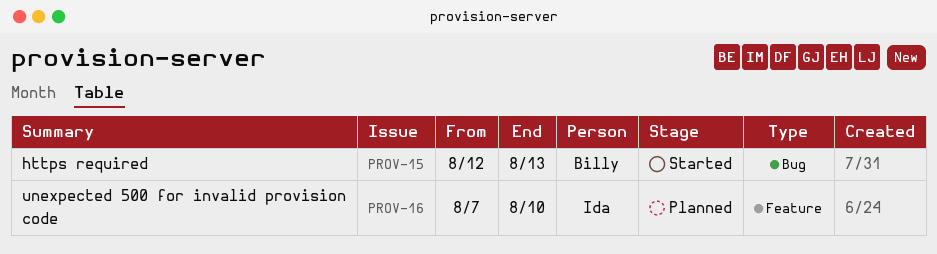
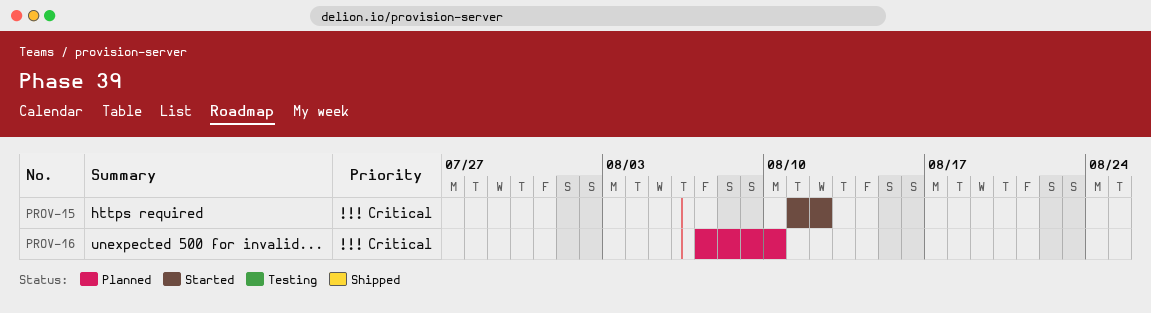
PROV-15, start: Aug 12 -> Aug 11
PROV-15, due: Aug 13 -> Aug 12

